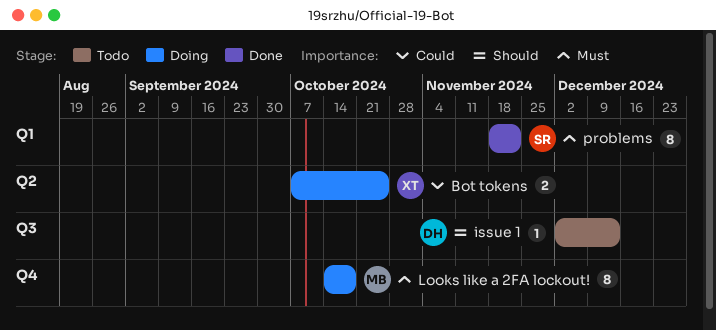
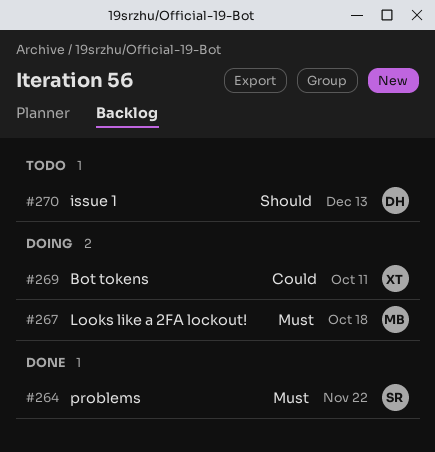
Bot tokens, due: Oct 25 -> Oct 11

